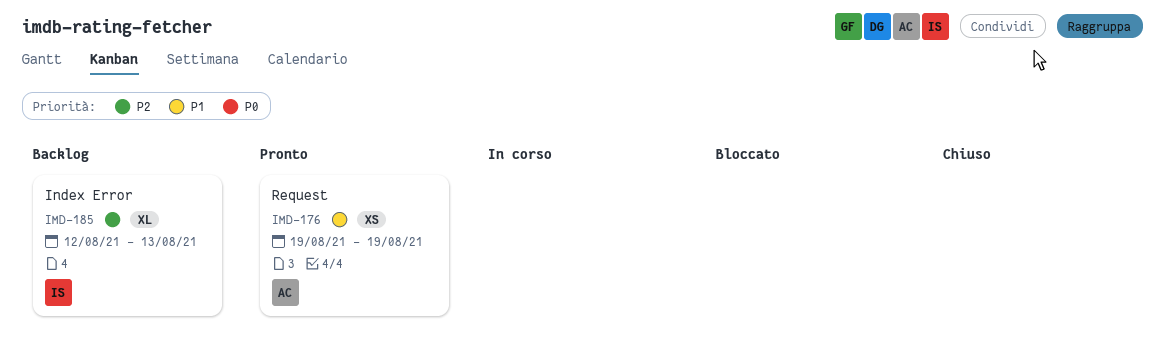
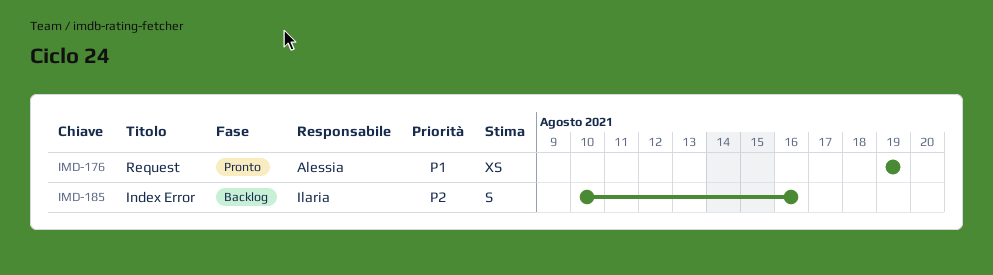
IMD-185, estimate: XL -> S
IMD-185, start: Aug 12 -> Aug 10
IMD-185, due: Aug 13 -> Aug 16

